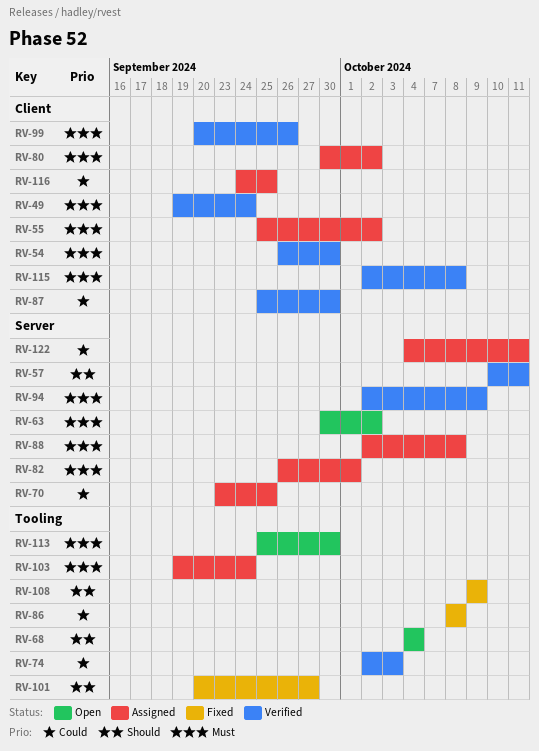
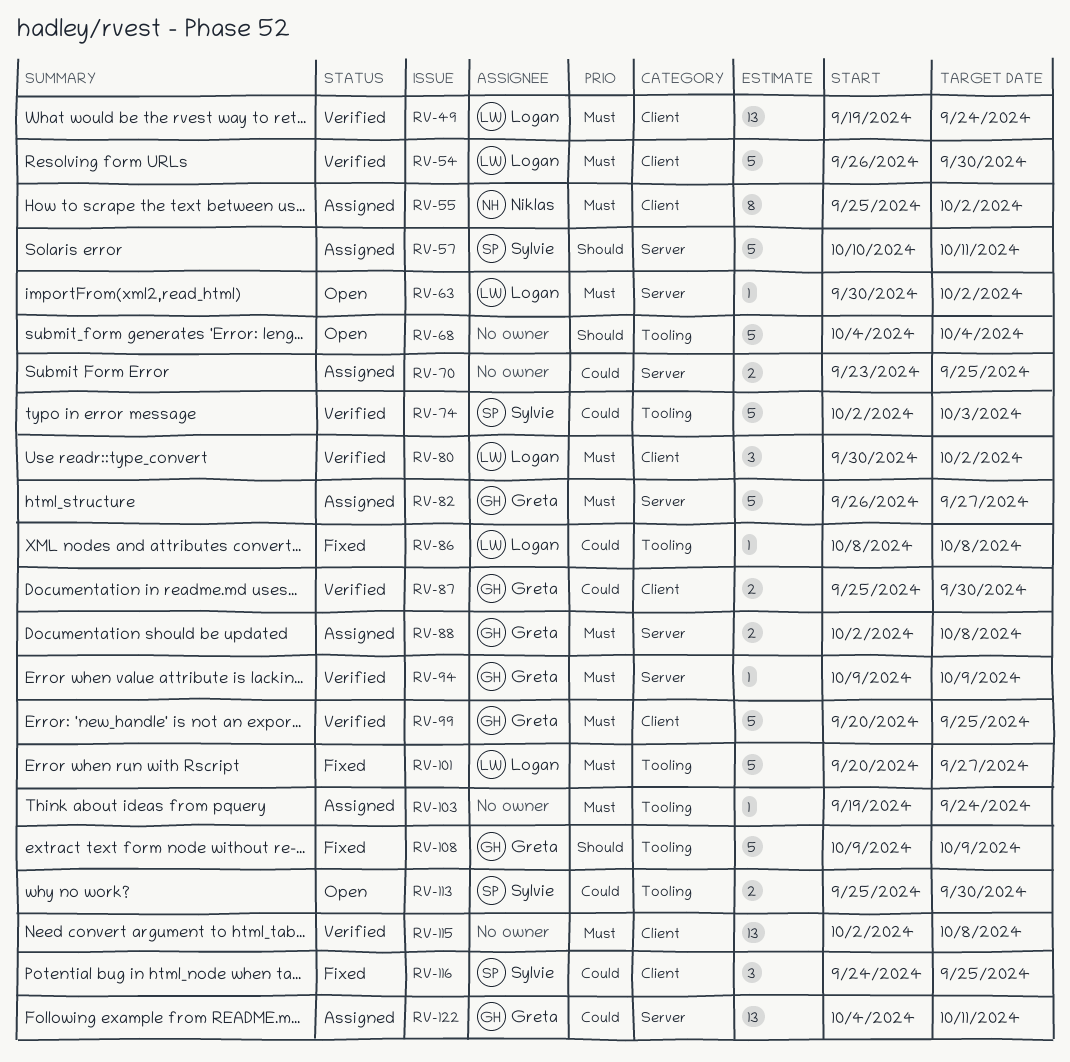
RV-57, status: Verified -> Assigned
RV-80, status: Assigned -> Verified
RV-82, due: Oct 1 -> Sep 27
RV-94, start: Oct 2 -> Oct 9
RV-99, due: Sep 26 -> Sep 25
RV-101, priority: Should -> Must
RV-113, priority: Must -> Could
RV-116, status: Assigned -> Fixed

